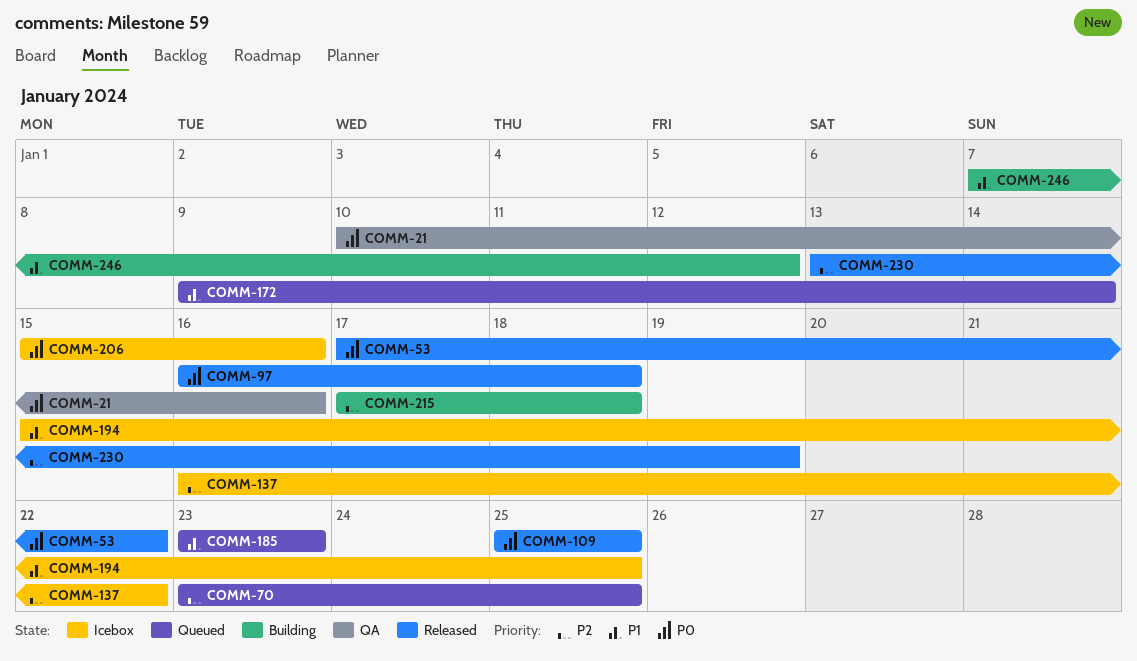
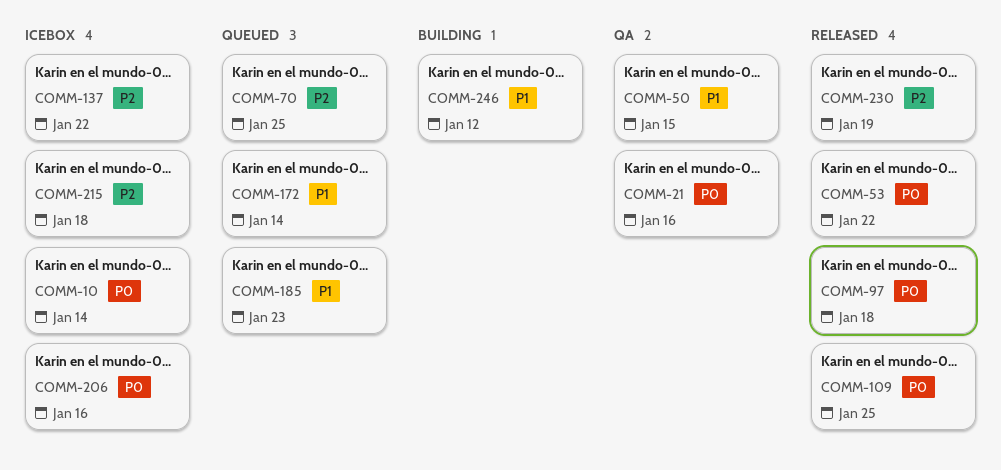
COMM-10: none -> present
COMM-50: none -> present
COMM-194: present -> none
COMM-215, status: Building -> Icebox

